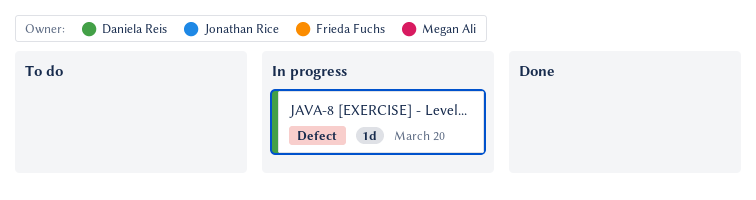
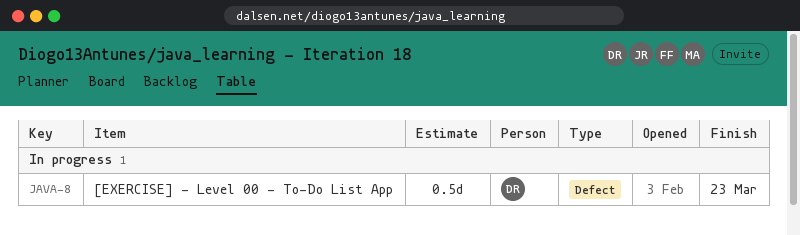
JAVA-8, estimate: 1d -> 0.5d
JAVA-8, due: Mar 20 -> Mar 23

